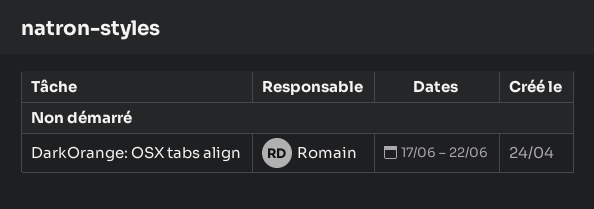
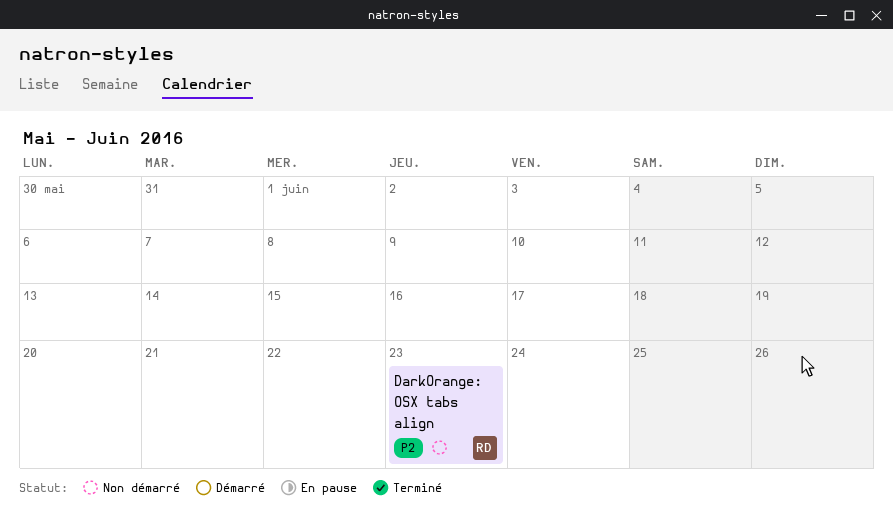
DarkOrange: OSX tabs align, due: Jun 22 -> Jun 23

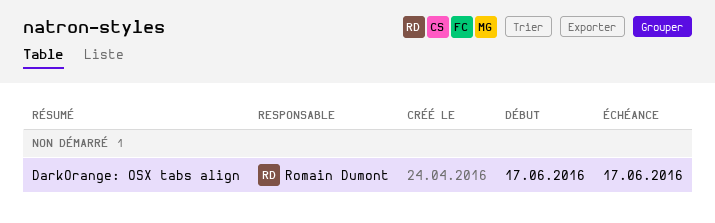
DarkOrange: OSX tabs align, due: Jun 23 -> Jun 17

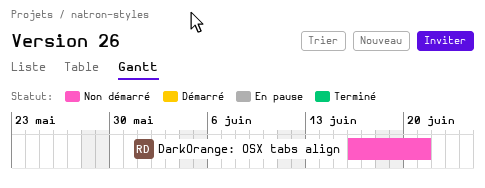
DarkOrange: OSX tabs align, start: Jun 17 -> Jun 16
DarkOrange: OSX tabs align, due: Jun 17 -> Jun 21

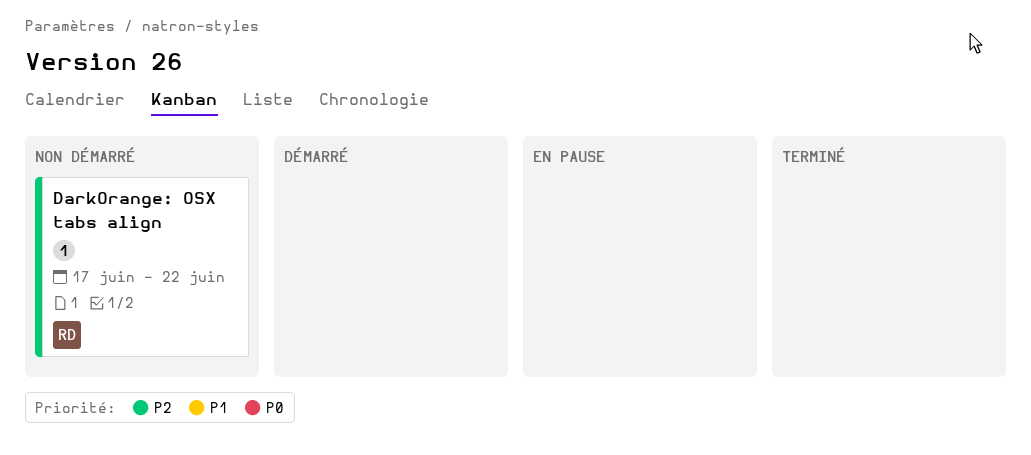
DarkOrange: OSX tabs align, start: Jun 16 -> Jun 17
DarkOrange: OSX tabs align, due: Jun 21 -> Jun 22

